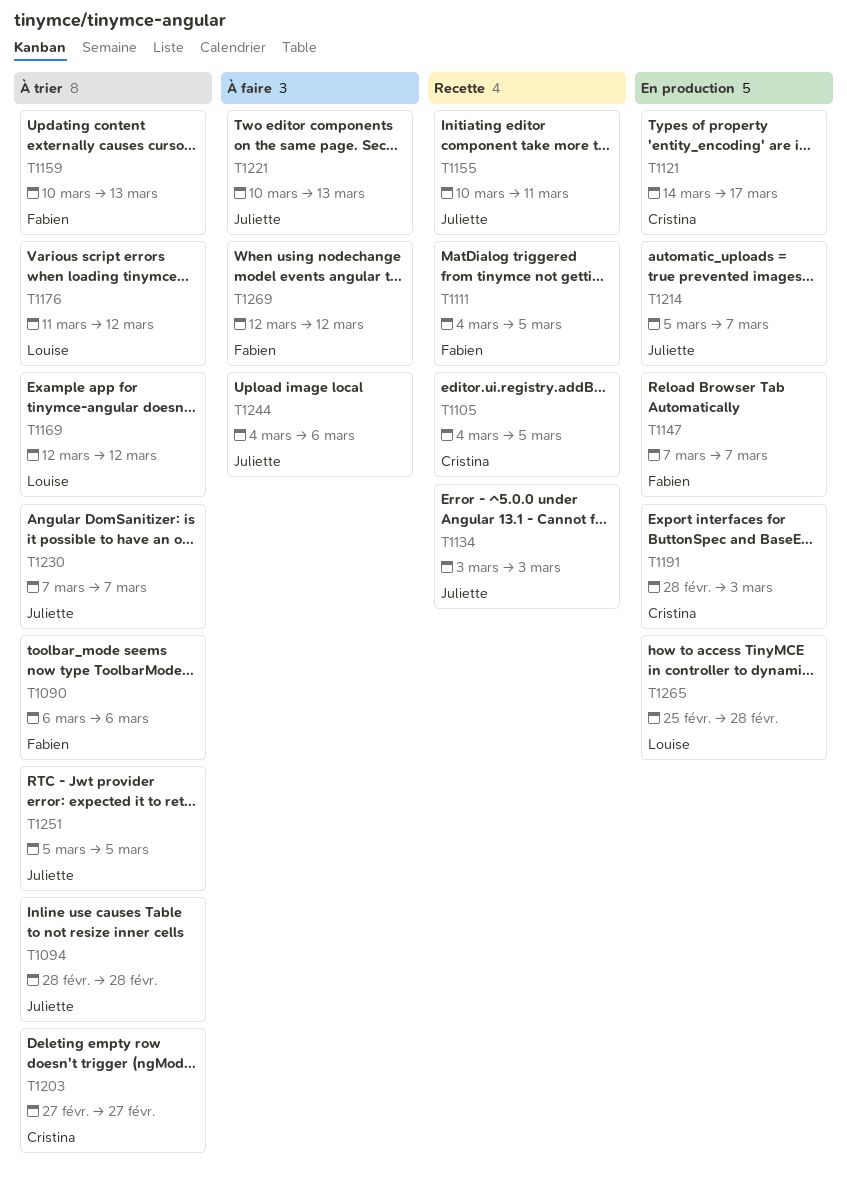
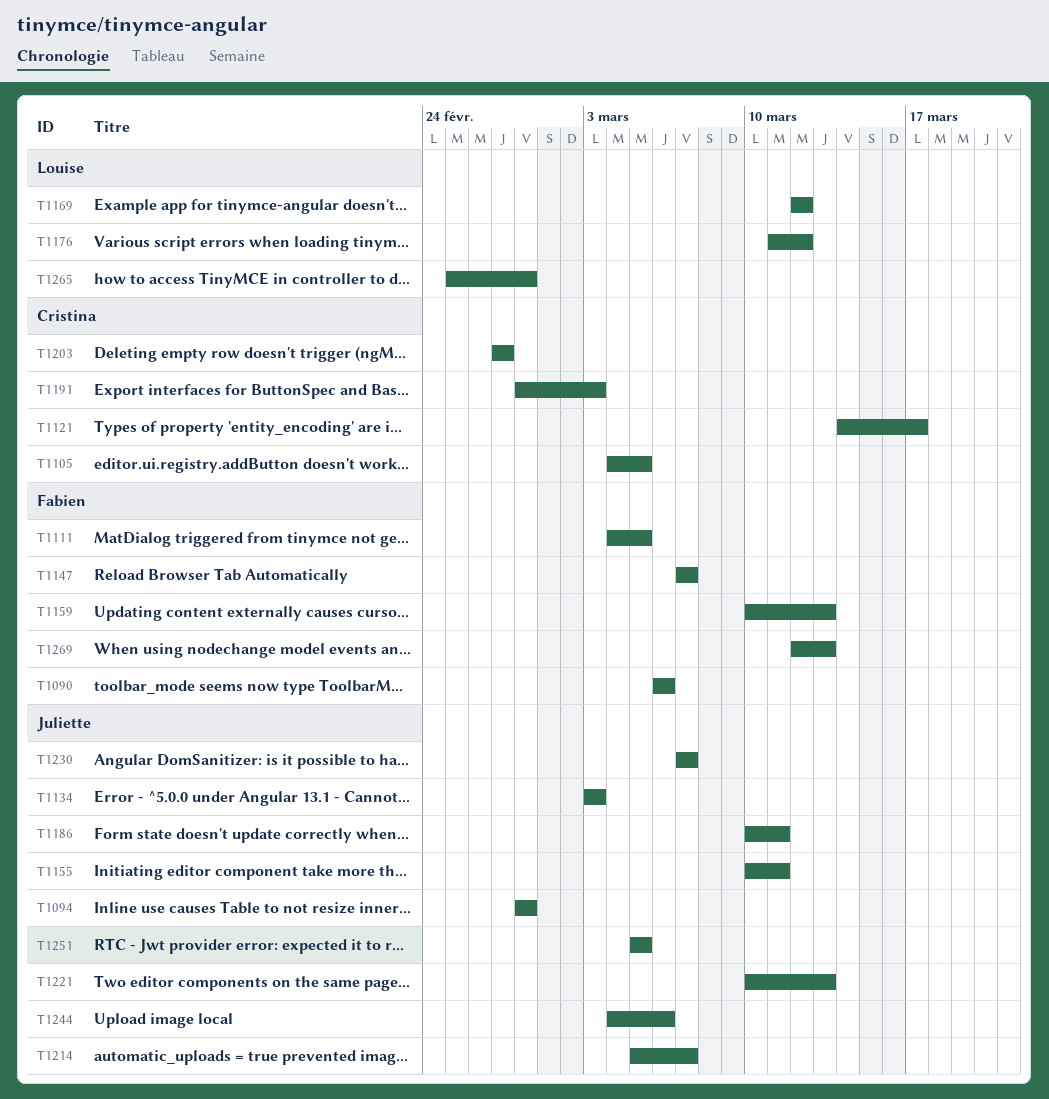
T1186: none -> present
T1269, due: Mar 12 -> Mar 13

